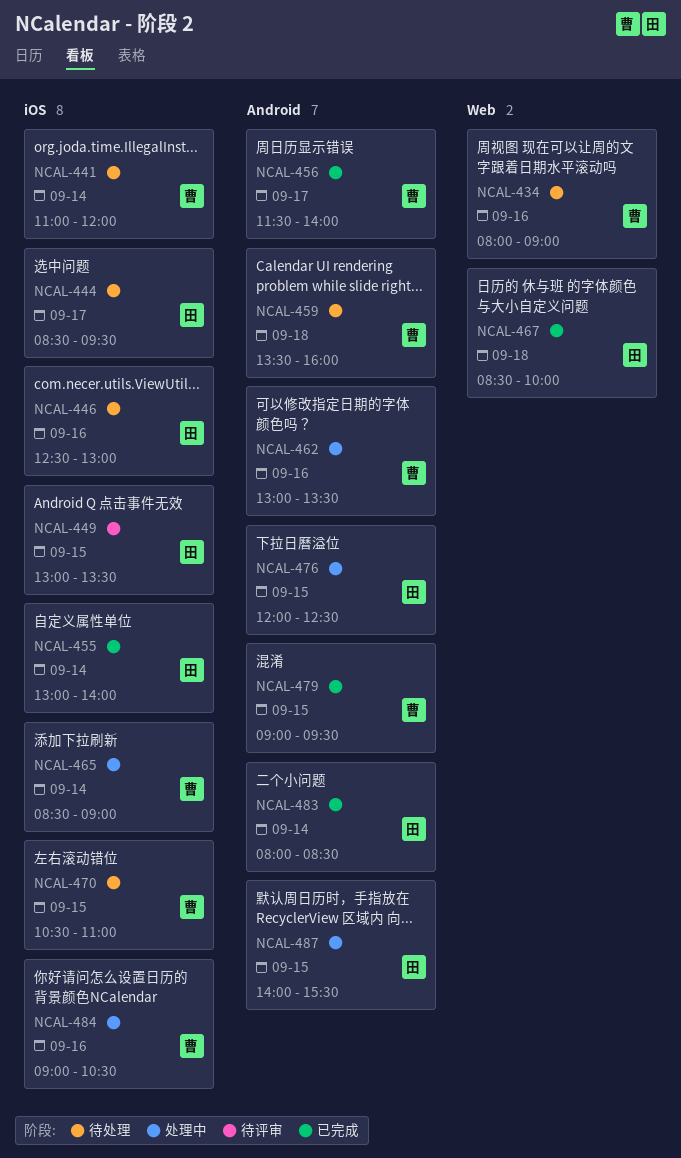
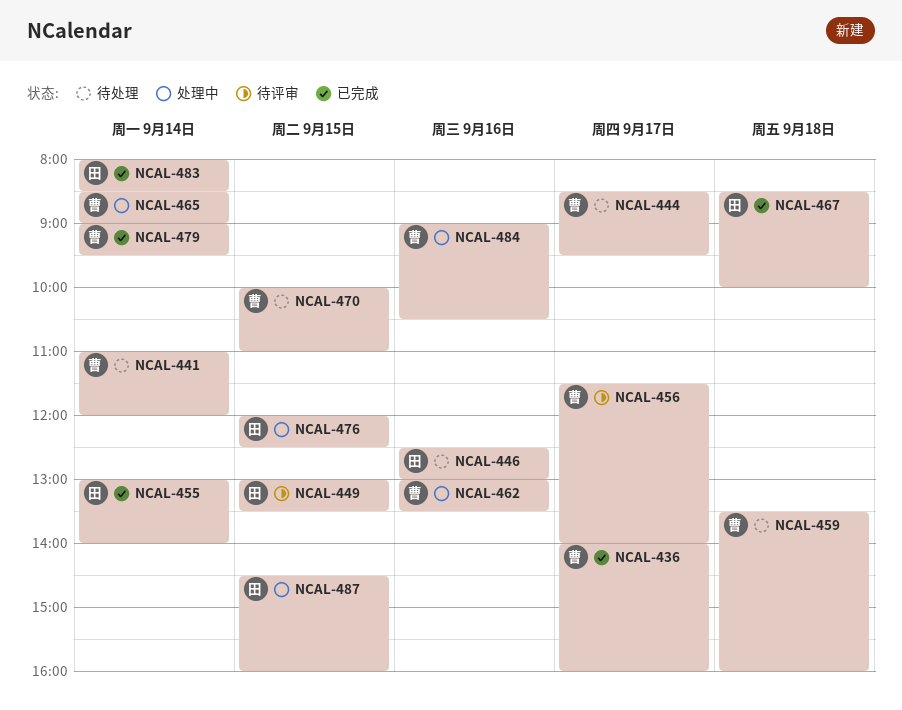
NCAL-434: present -> none
NCAL-436: none -> present
NCAL-444, owner: 田 -> 曹
NCAL-456, status: 已完成 -> 待评审
NCAL-470, begins: 10:30 -> 10:00
NCAL-479, day: Sep 15 -> Sep 14
NCAL-487, begins: 14:00 -> 14:30
NCAL-487, ends: 15:30 -> 16:00

